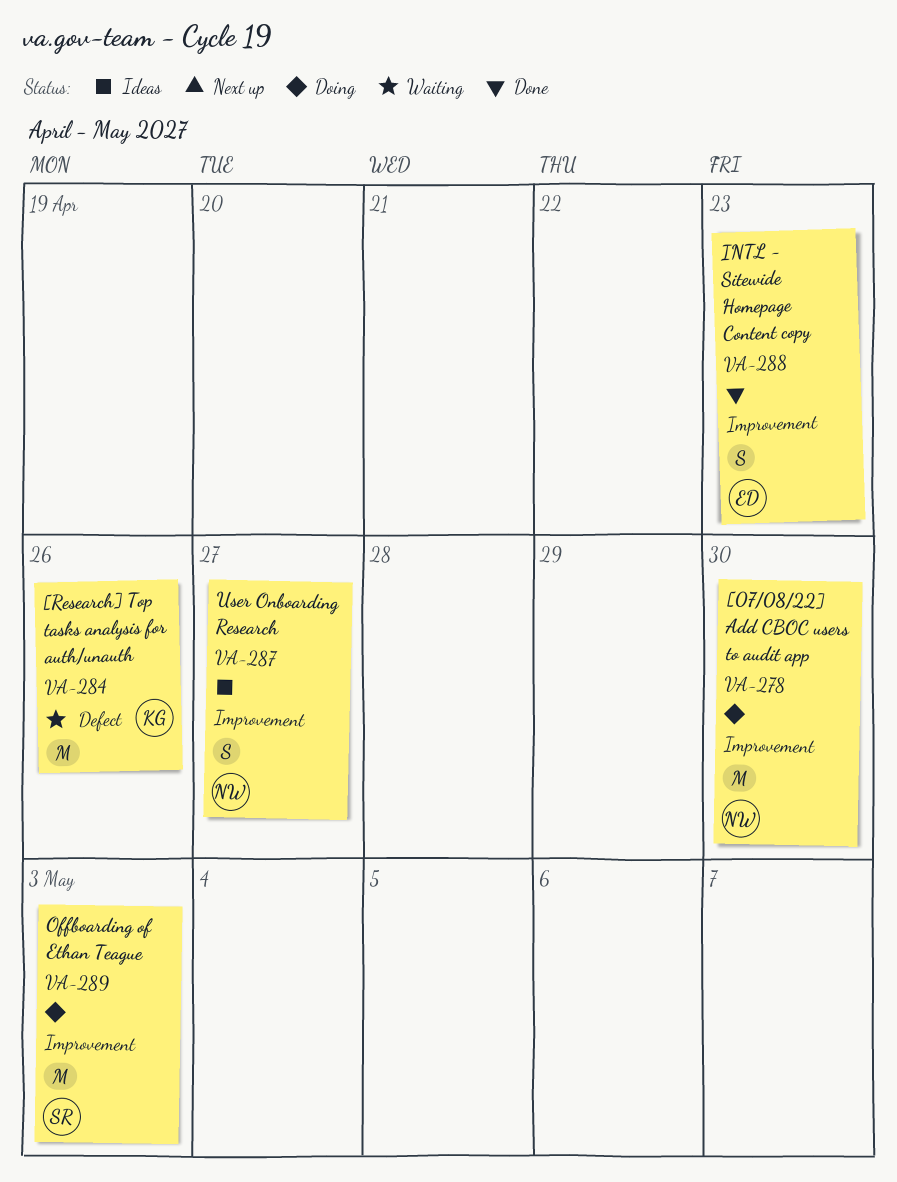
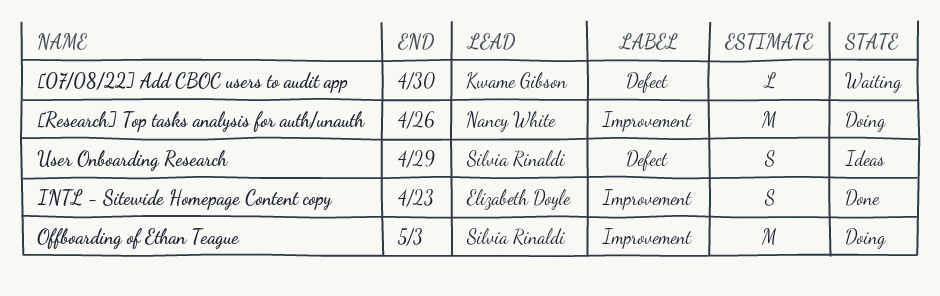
[07/08/22] Add CBOC users to audit app, status: Doing -> Waiting
[07/08/22] Add CBOC users to audit app, owner: Nancy White -> Kwame Gibson
[07/08/22] Add CBOC users to audit app, label: Improvement -> Defect
[07/08/22] Add CBOC users to audit app, estimate: M -> L
[Research] Top tasks analysis for auth/unauth, status: Waiting -> Doing
[Research] Top tasks analysis for auth/unauth, owner: Kwame Gibson -> Nancy White
[Research] Top tasks analysis for auth/unauth, label: Defect -> Improvement
User Onboarding Research, owner: Nancy White -> Silvia Rinaldi
User Onboarding Research, label: Improvement -> Defect
User Onboarding Research, due: Apr 27 -> Apr 29

